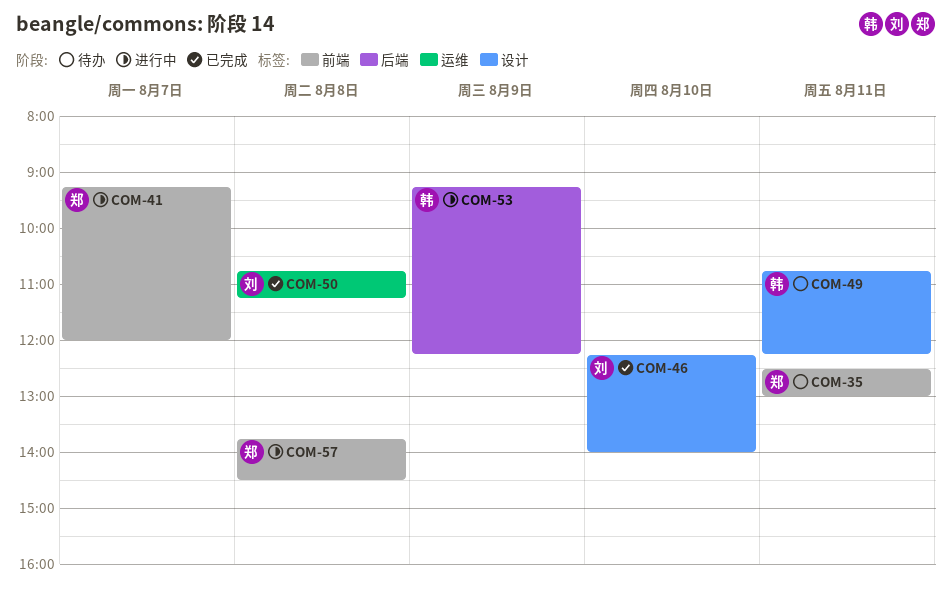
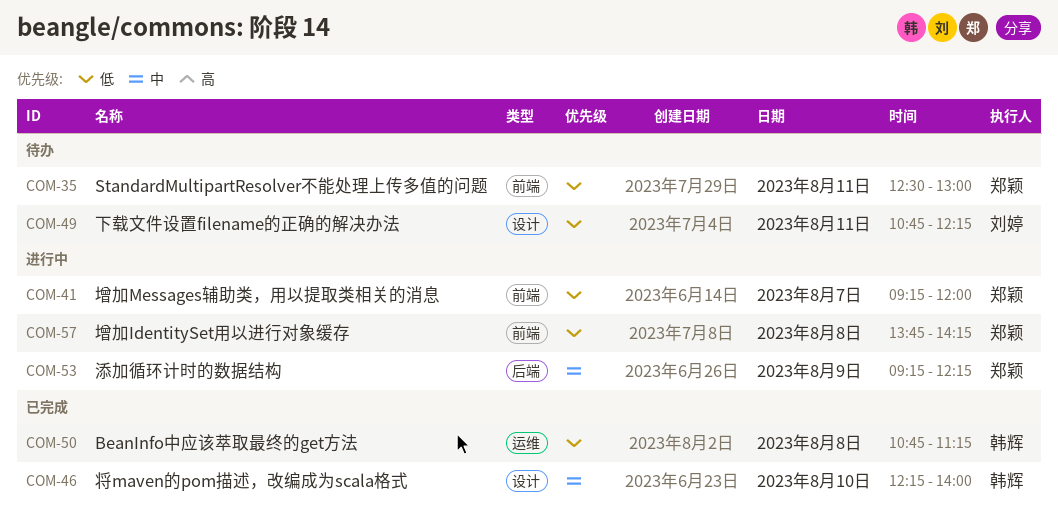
COM-46, owner: 刘婷 -> 韩辉
COM-49, owner: 韩辉 -> 刘婷
COM-50, owner: 刘婷 -> 韩辉
COM-53, owner: 韩辉 -> 郑颖
COM-57, ends: 14:30 -> 14:15

